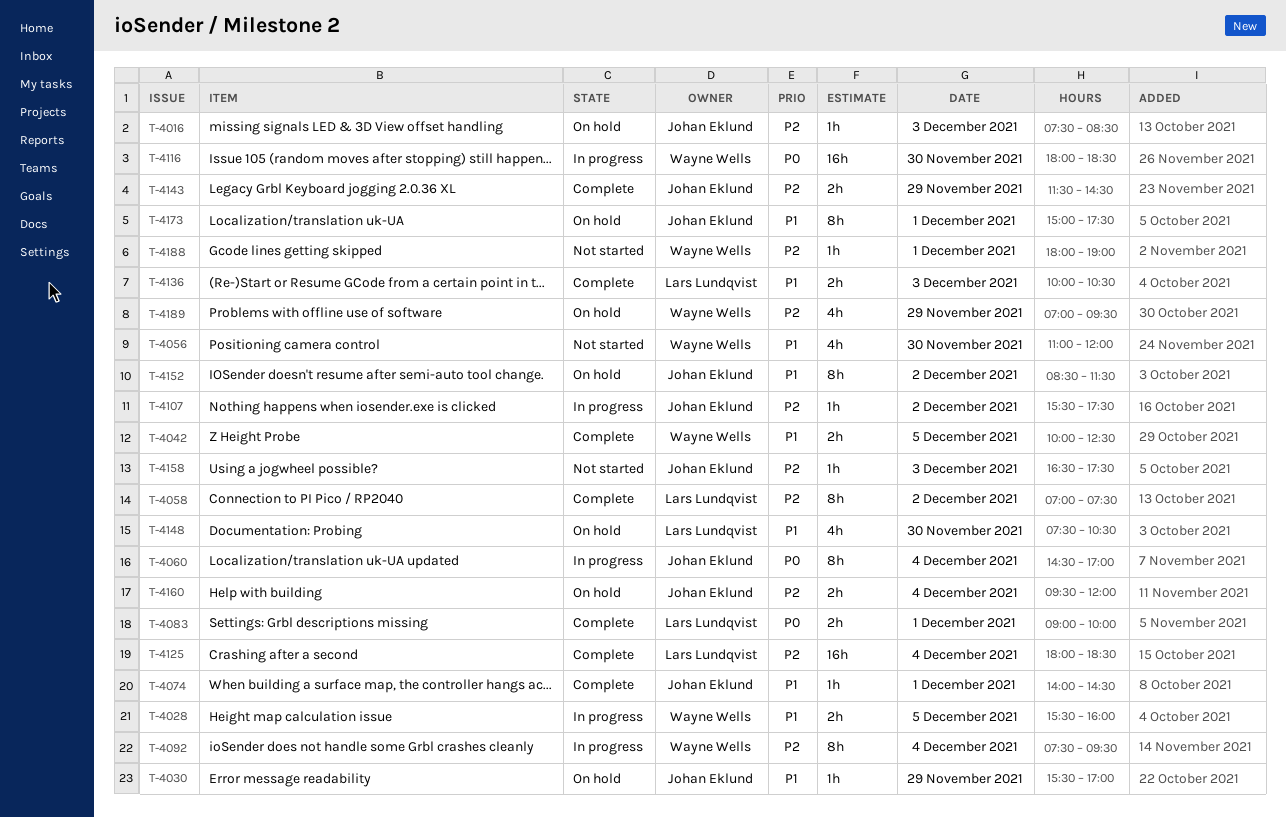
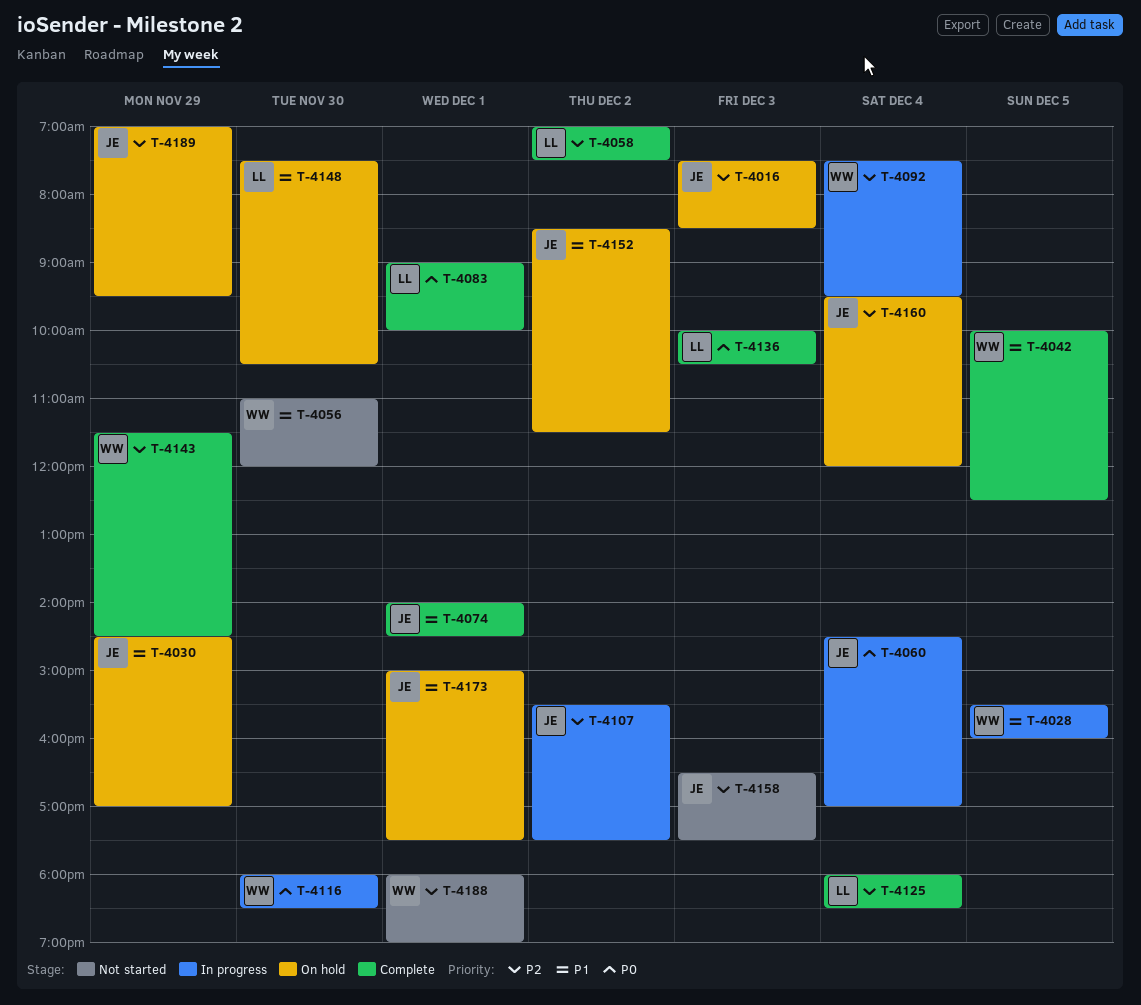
T-4030, begins: 15:30 -> 14:30
T-4136, priority: P1 -> P0
T-4143, owner: Johan Eklund -> Wayne Wells
T-4189, owner: Wayne Wells -> Johan Eklund

